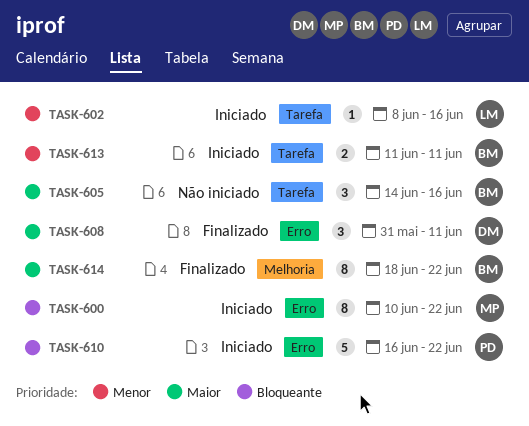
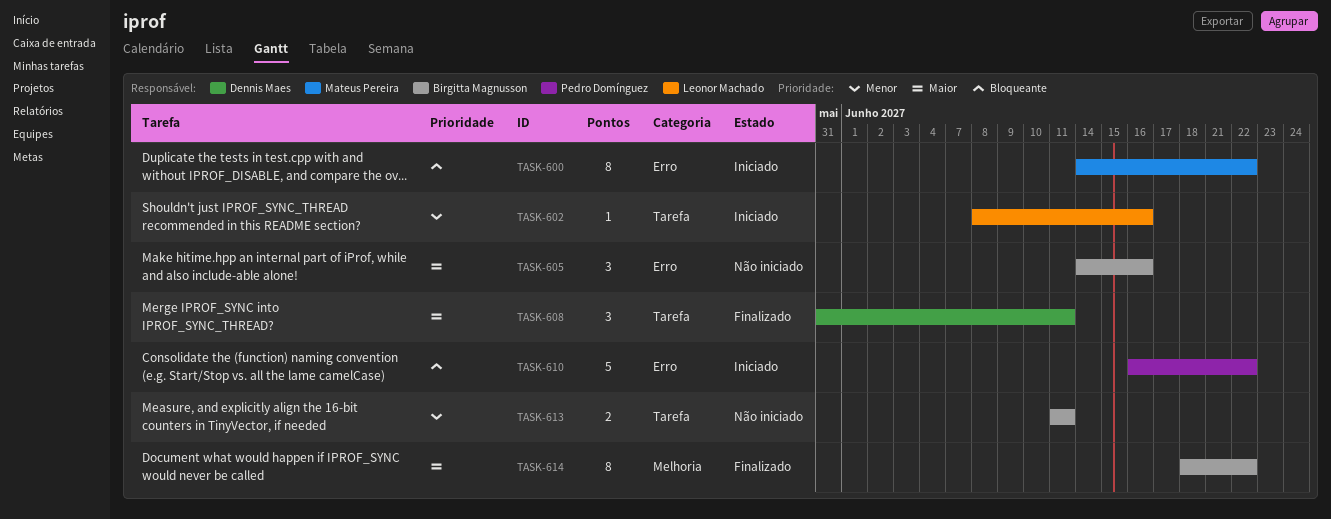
TASK-600, start: Jun 10 -> Jun 14
TASK-605, label: Tarefa -> Erro
TASK-608, label: Erro -> Tarefa
TASK-613, status: Iniciado -> Não iniciado

